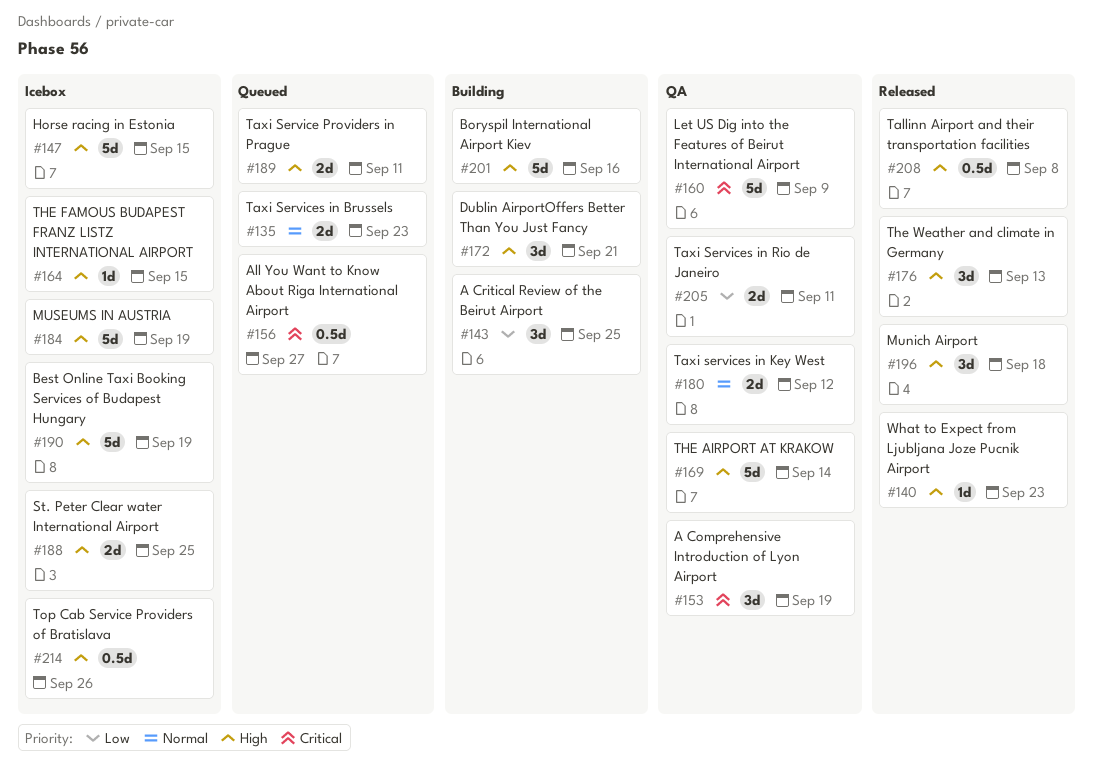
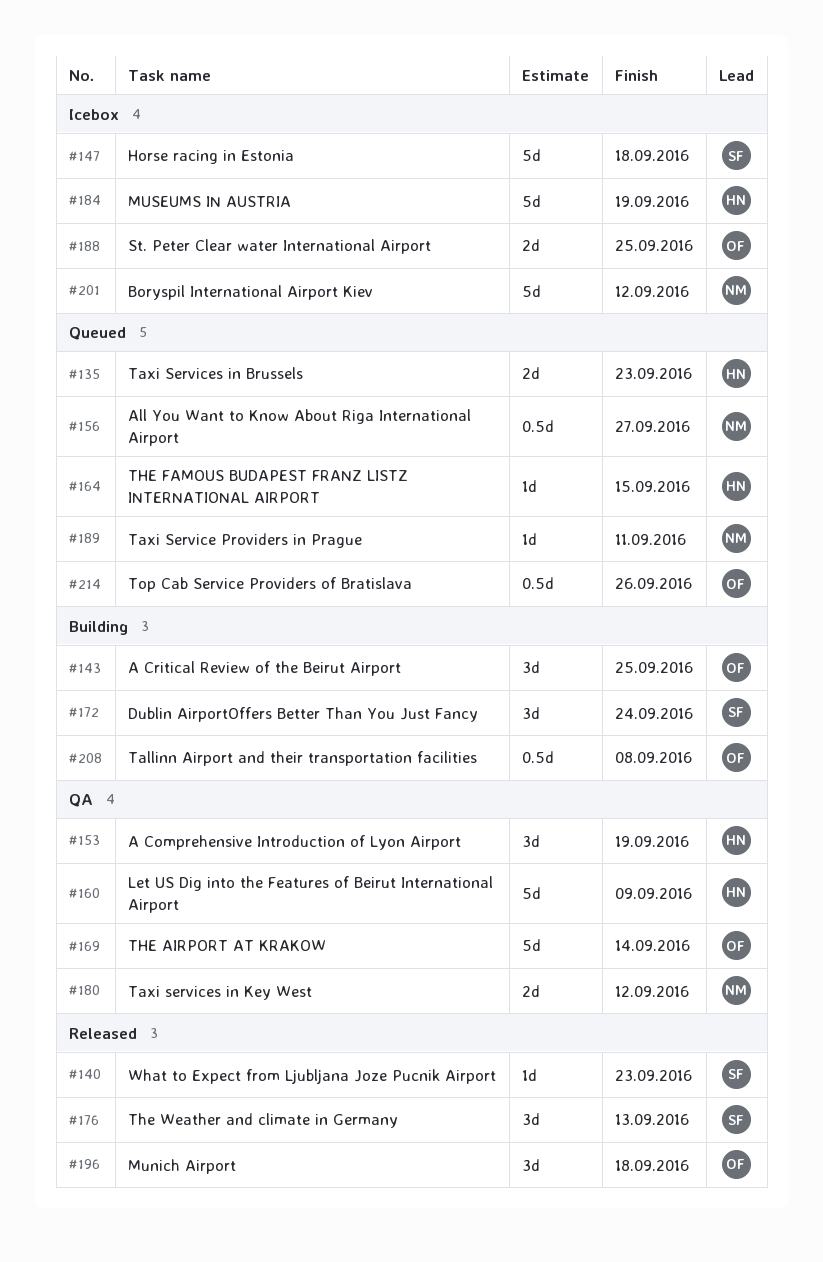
#147, due: Sep 15 -> Sep 18
#164, status: Icebox -> Queued
#172, due: Sep 21 -> Sep 24
#189, estimate: 2d -> 1d
#190: present -> none
#201, status: Building -> Icebox
#201, due: Sep 16 -> Sep 12
#205: present -> none
#208, status: Released -> Building
#214, status: Icebox -> Queued

